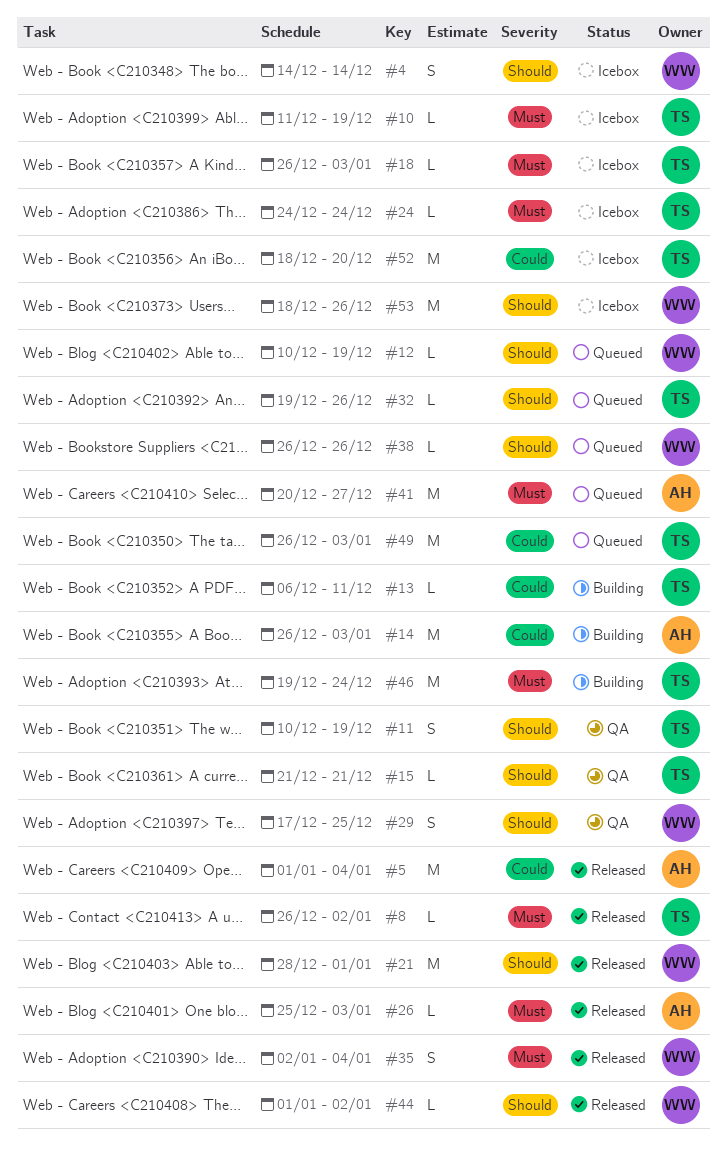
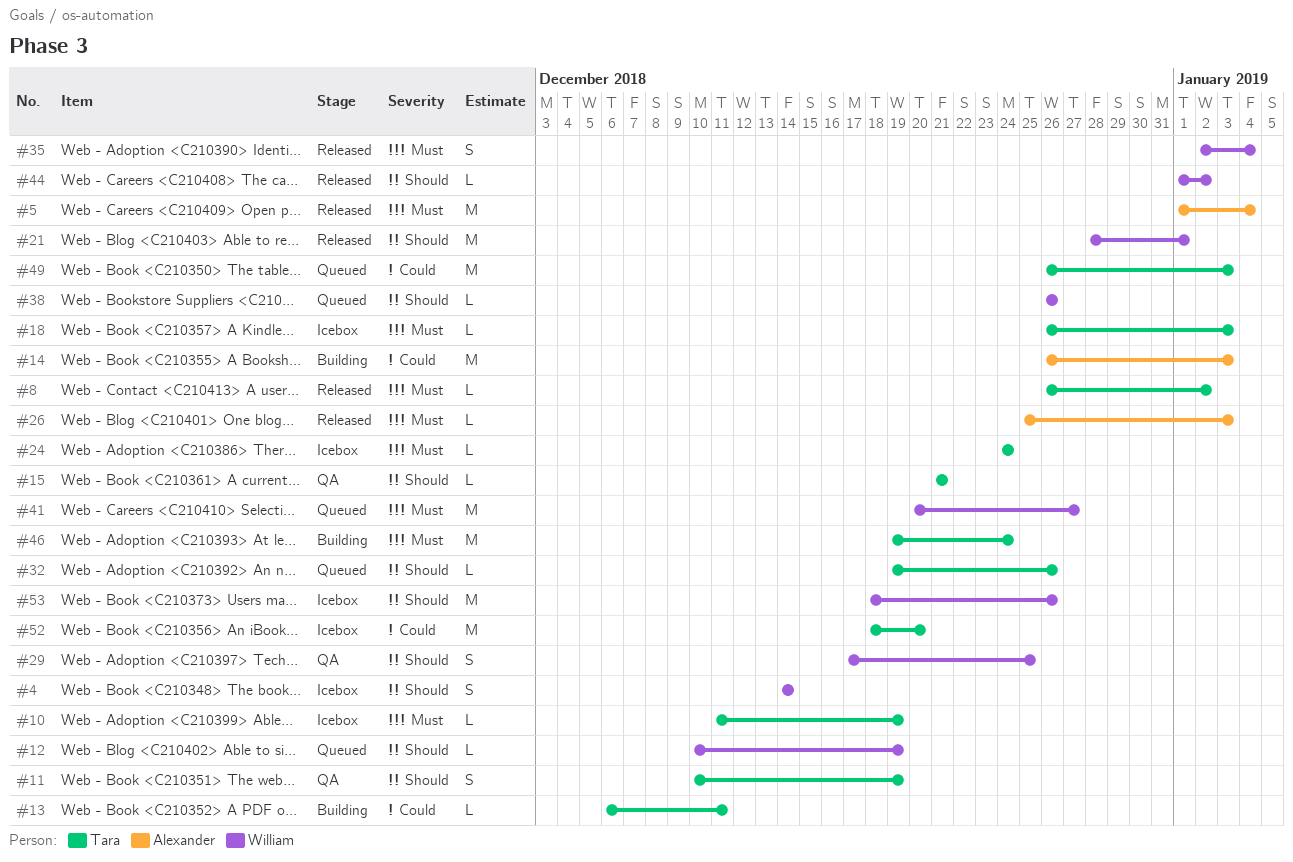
#5, priority: Could -> Must
#41, owner: Alexander -> William

